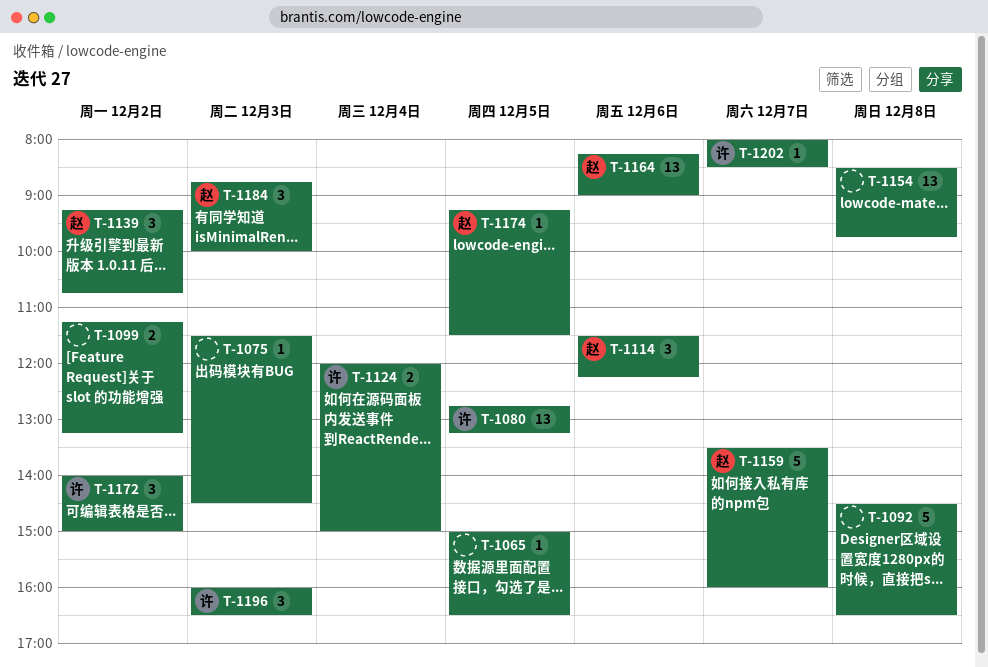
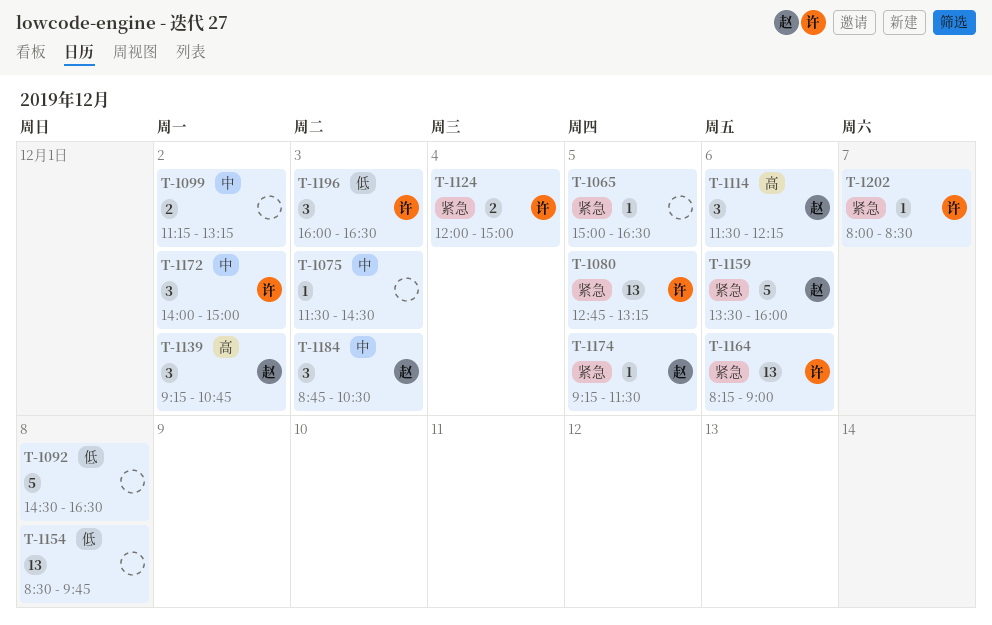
T-1159, day: Dec 7 -> Dec 6
T-1164, owner: 赵 -> 许
T-1184, ends: 10:00 -> 10:30

